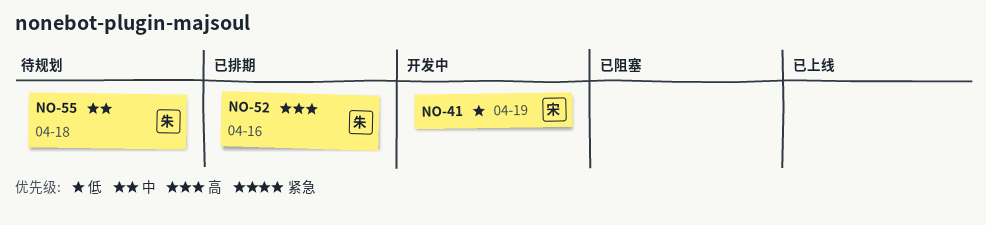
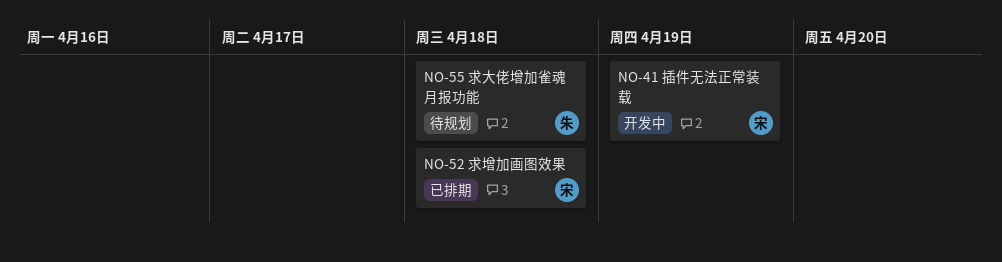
NO-52, owner: 朱 -> 宋
NO-52, due: Apr 16 -> Apr 18

